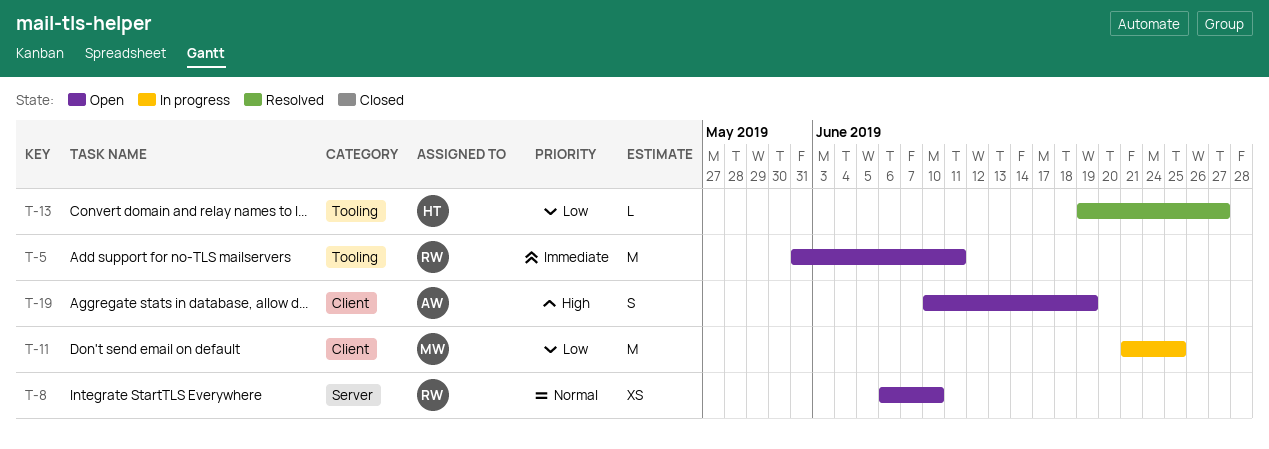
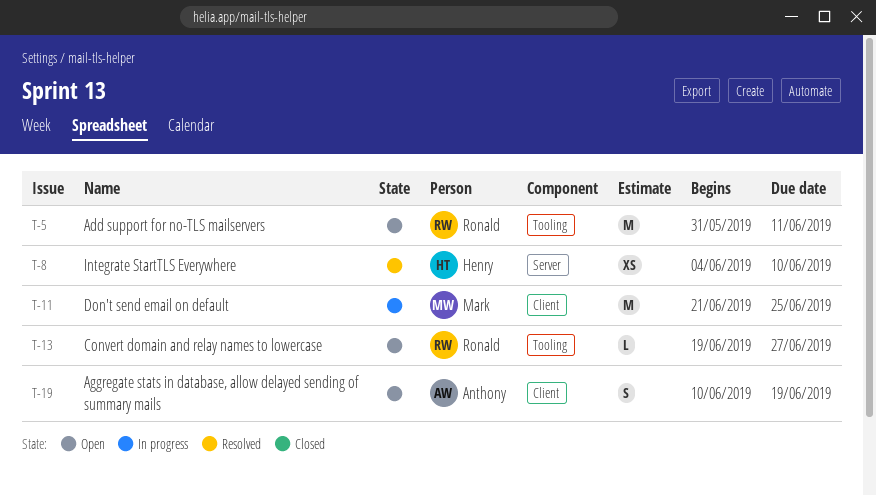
T-8, status: Open -> Resolved
T-8, owner: Ronald -> Henry
T-8, start: Jun 6 -> Jun 4
T-13, status: Resolved -> Open
T-13, owner: Henry -> Ronald

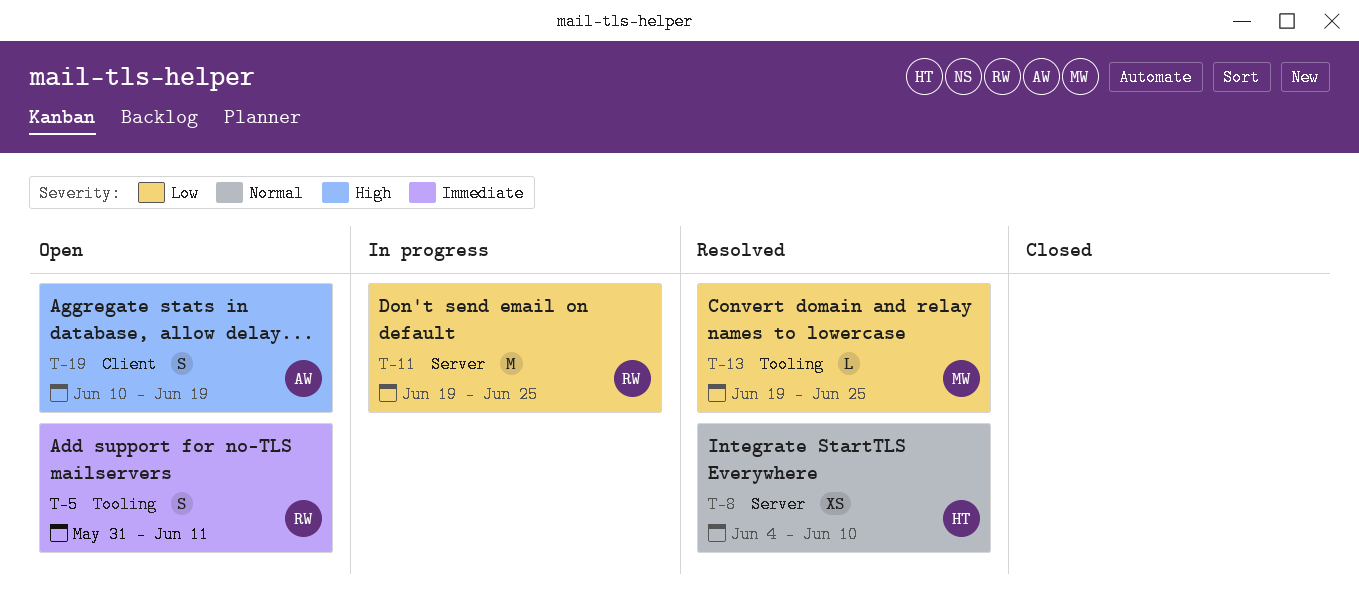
T-5, estimate: M -> S
T-11, owner: Mark -> Ronald
T-11, label: Client -> Server
T-11, start: Jun 21 -> Jun 19
T-13, status: Open -> Resolved
T-13, owner: Ronald -> Mark
T-13, due: Jun 27 -> Jun 25

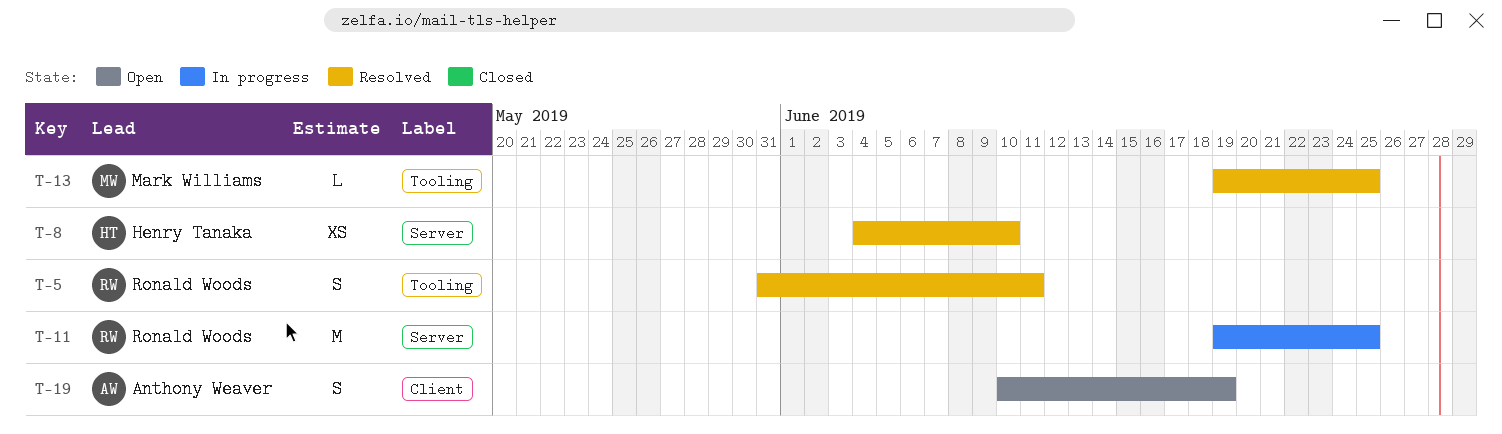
T-5, status: Open -> Resolved

